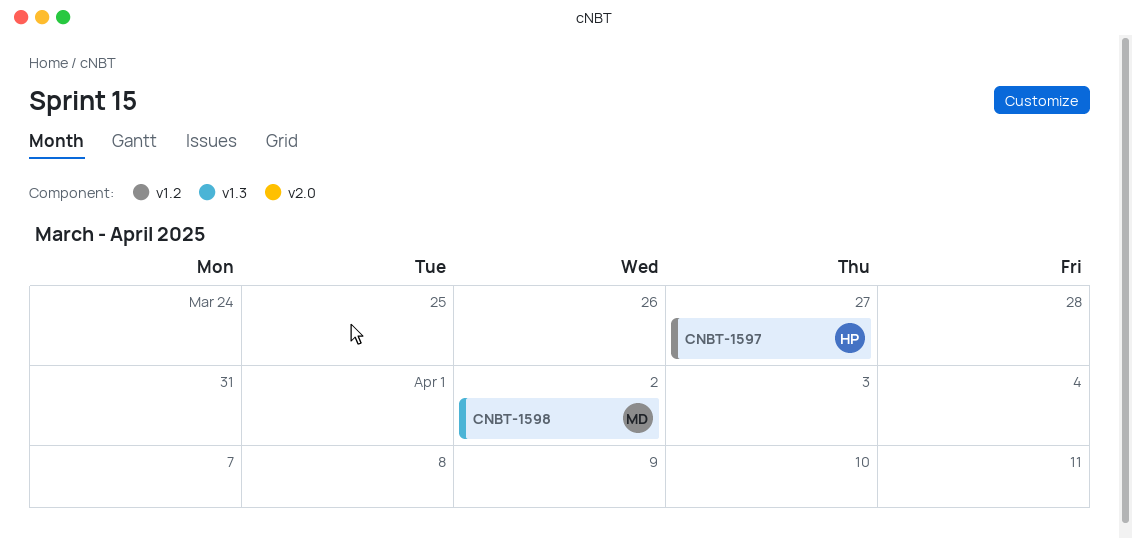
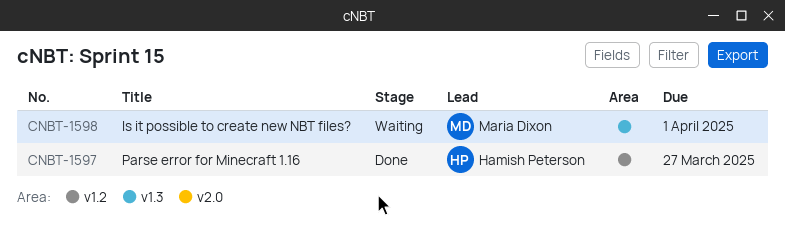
CNBT-1598, due: Apr 2 -> Apr 1

